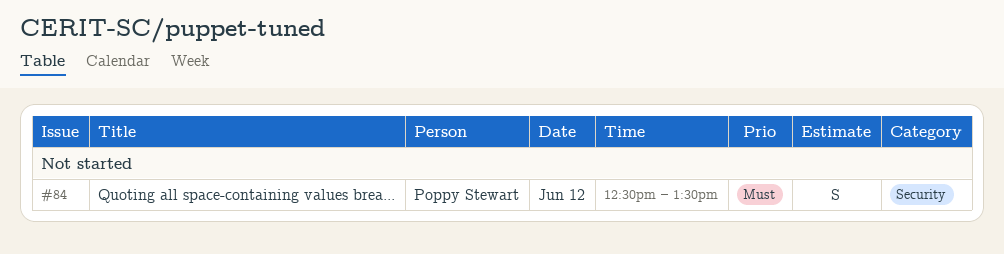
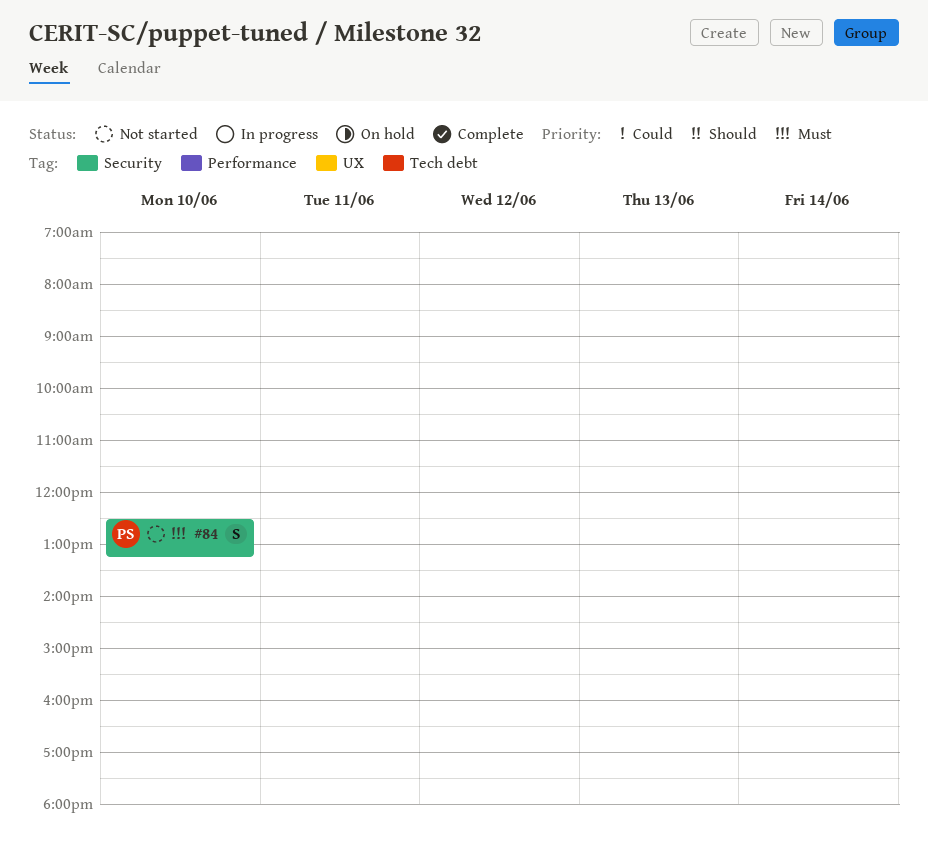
#84, day: Jun 12 -> Jun 10
#84, ends: 13:30 -> 13:15

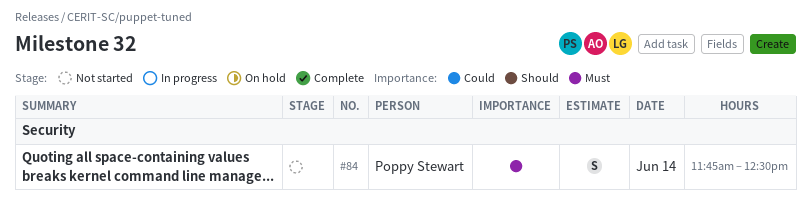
#84, day: Jun 10 -> Jun 14
#84, begins: 12:30 -> 11:45
#84, ends: 13:15 -> 12:30

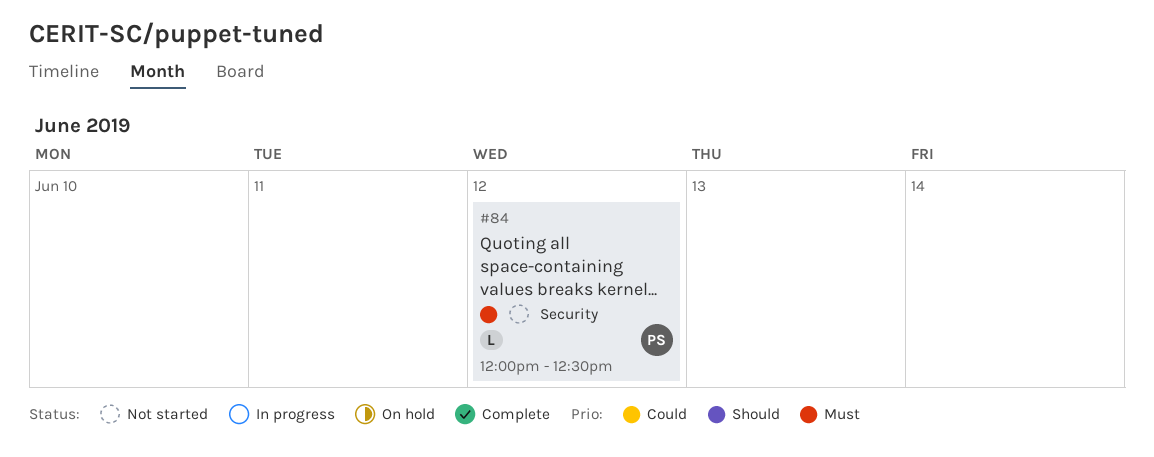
#84, estimate: S -> L
#84, day: Jun 14 -> Jun 12
#84, begins: 11:45 -> 12:00

